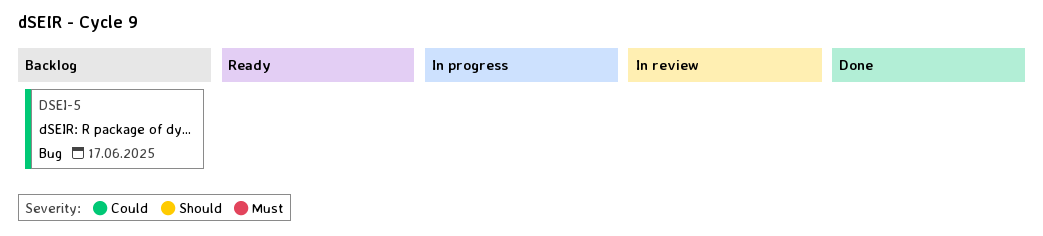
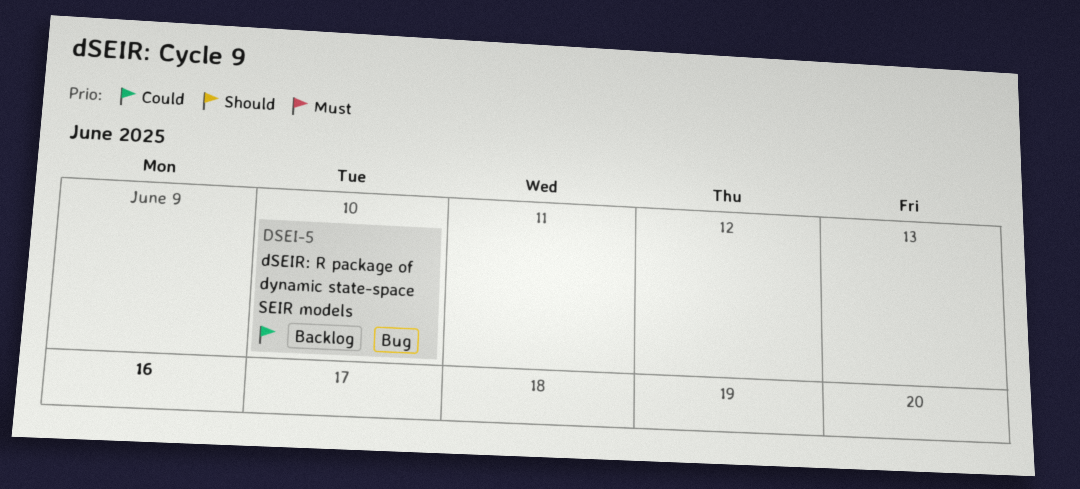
DSEI-5, due: Jun 17 -> Jun 10

